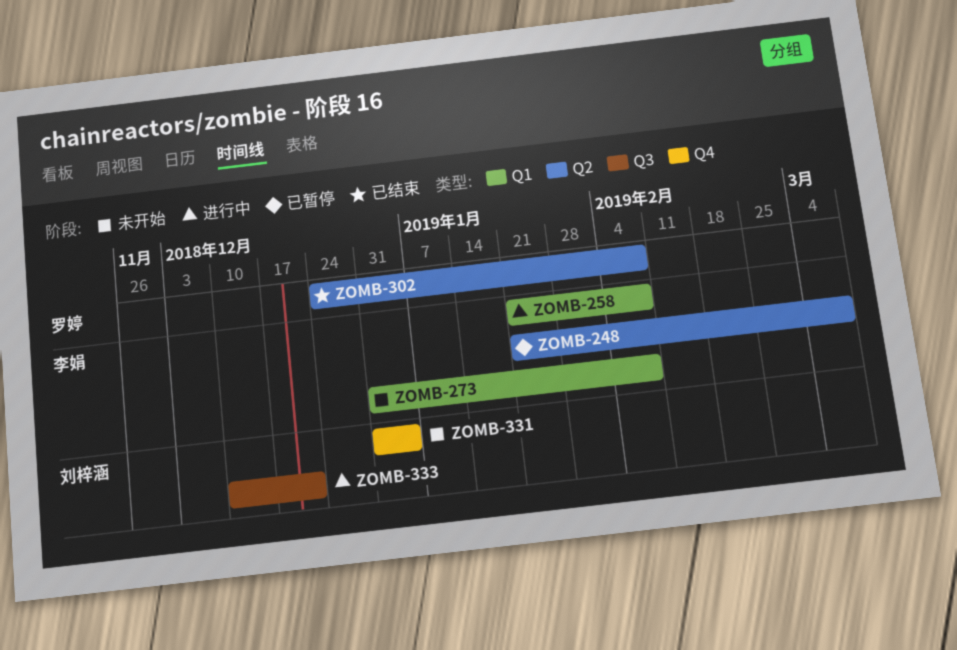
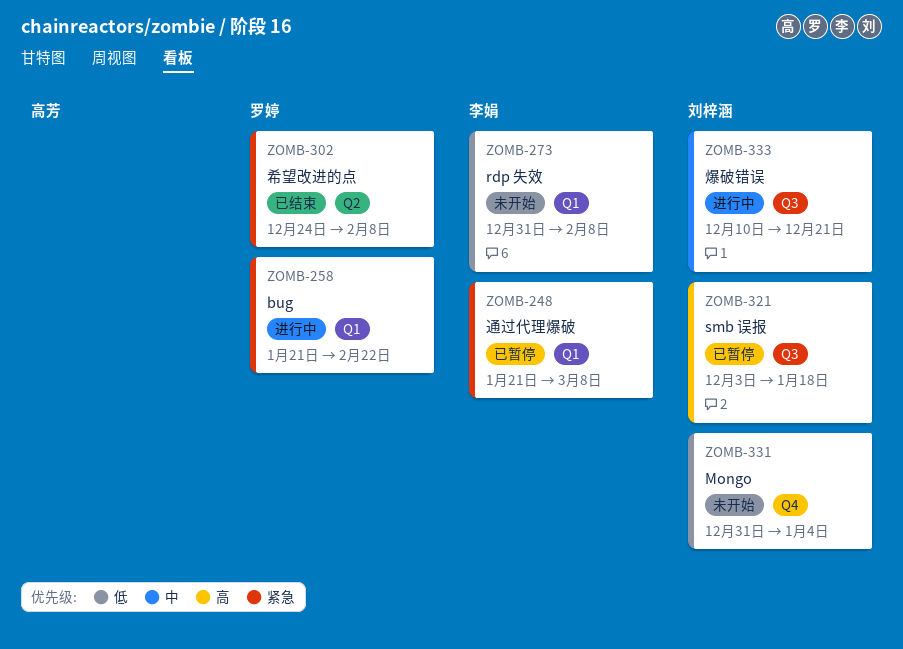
ZOMB-248, label: Q2 -> Q1
ZOMB-258, owner: 李娟 -> 罗婷
ZOMB-258, due: Feb 8 -> Feb 22
ZOMB-321: none -> present

